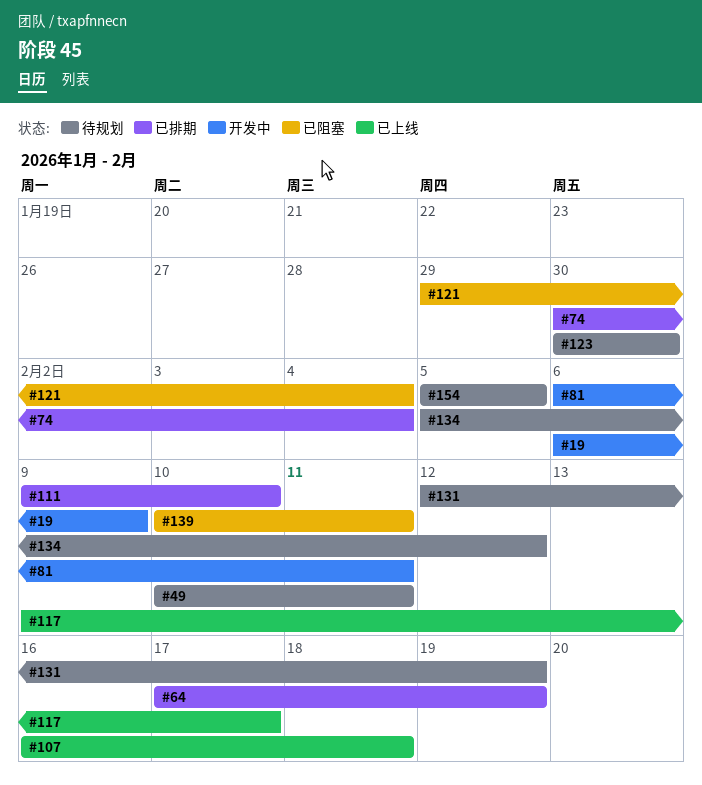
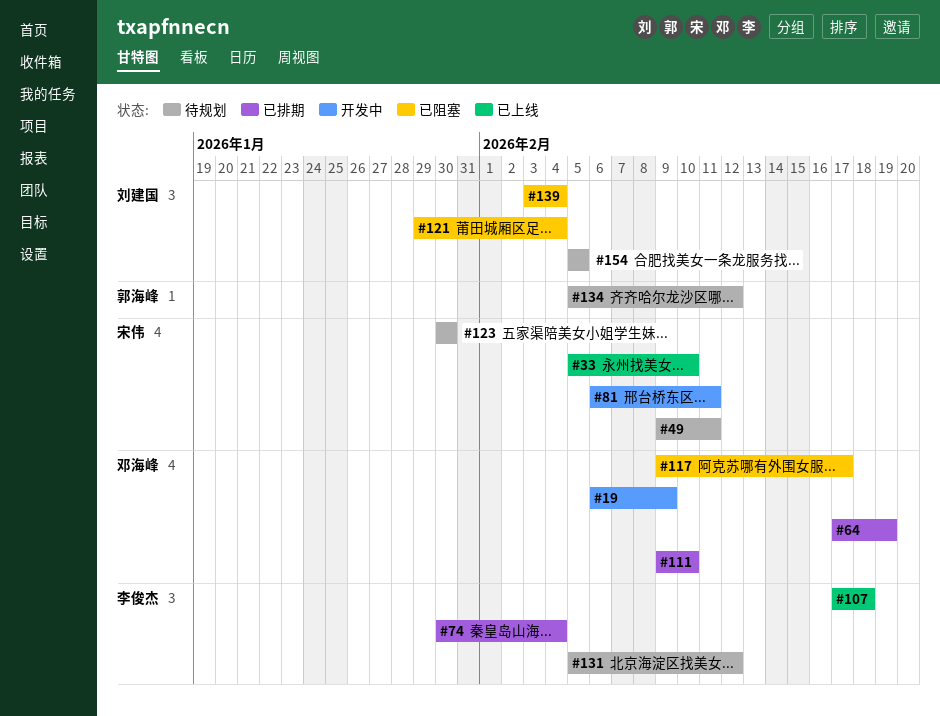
#33: none -> present
#49, start: Feb 10 -> Feb 9
#107, start: Feb 16 -> Feb 17
#117, status: 已上线 -> 已阻塞
#131, start: Feb 12 -> Feb 5
#131, due: Feb 19 -> Feb 12
#139, start: Feb 10 -> Feb 3
#139, due: Feb 11 -> Feb 4

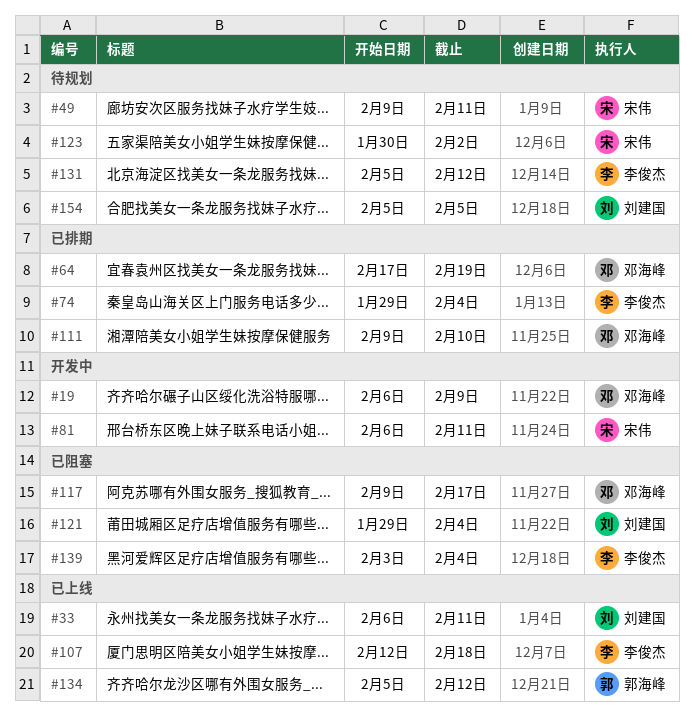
#33, owner: 宋伟 -> 刘建国
#33, start: Feb 5 -> Feb 6
#33, due: Feb 10 -> Feb 11
#74, start: Jan 30 -> Jan 29
#107, start: Feb 17 -> Feb 12
#123, due: Jan 30 -> Feb 2
#134, status: 待规划 -> 已上线
#139, owner: 刘建国 -> 李俊杰

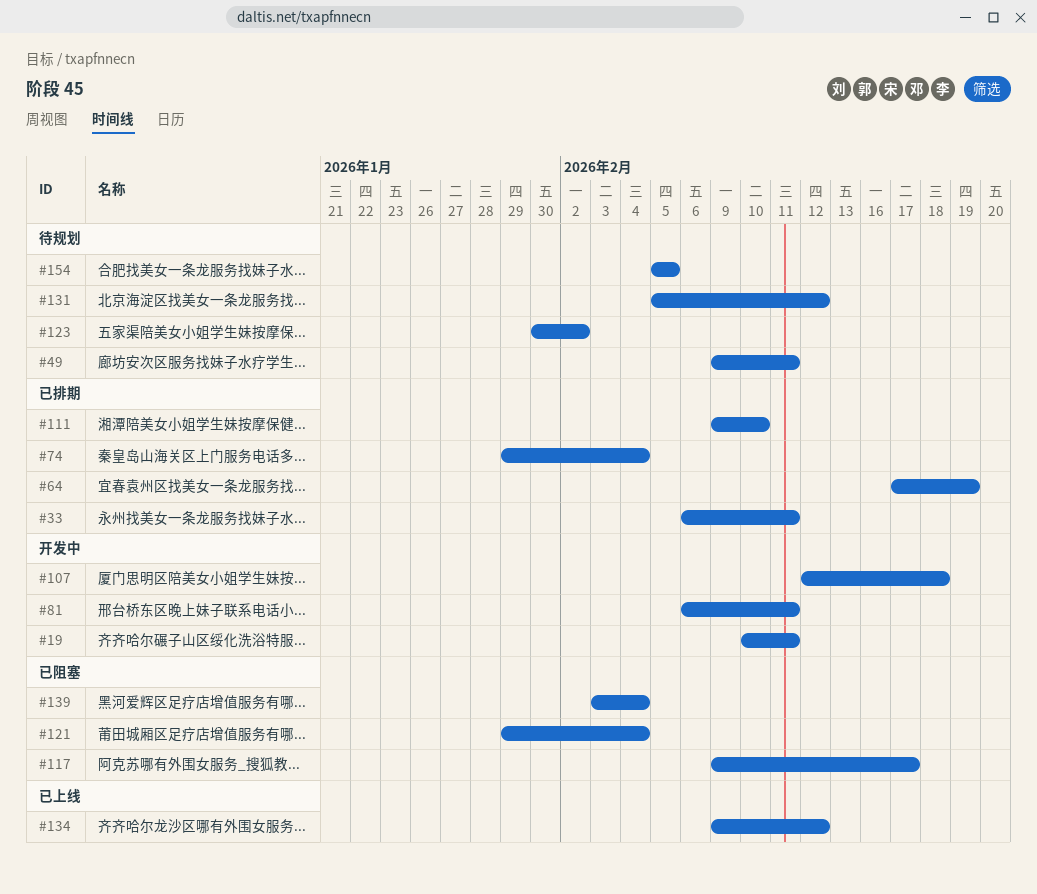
#19, start: Feb 6 -> Feb 10
#19, due: Feb 9 -> Feb 11
#33, status: 已上线 -> 已排期
#107, status: 已上线 -> 开发中
#134, start: Feb 5 -> Feb 9

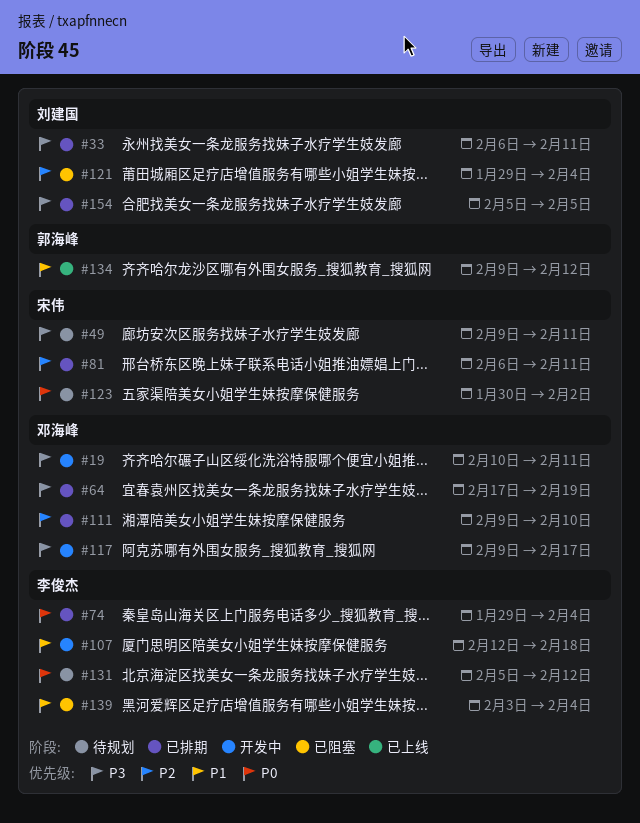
#81, status: 开发中 -> 已排期
#117, status: 已阻塞 -> 开发中
#154, status: 待规划 -> 已排期

